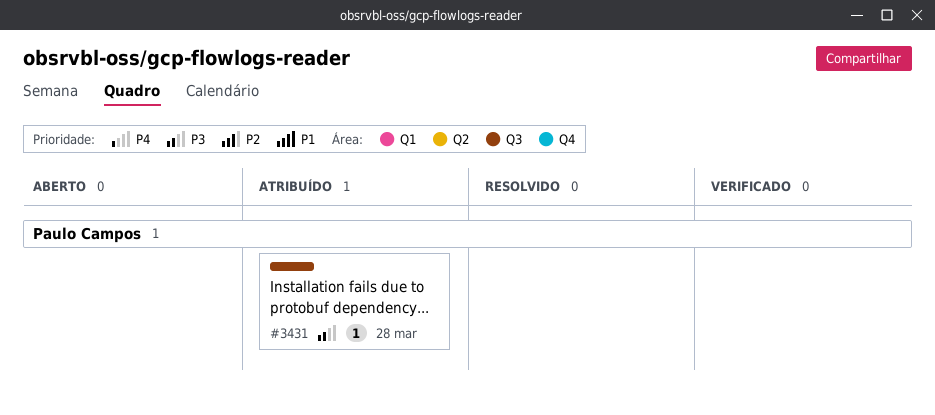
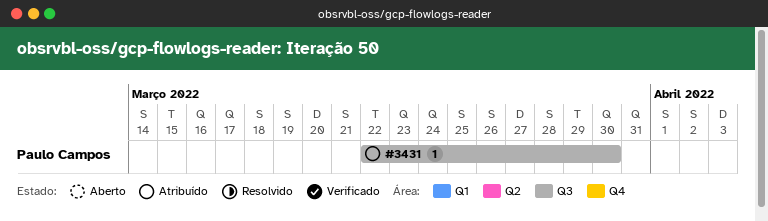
#3431, due: Mar 28 -> Mar 30

